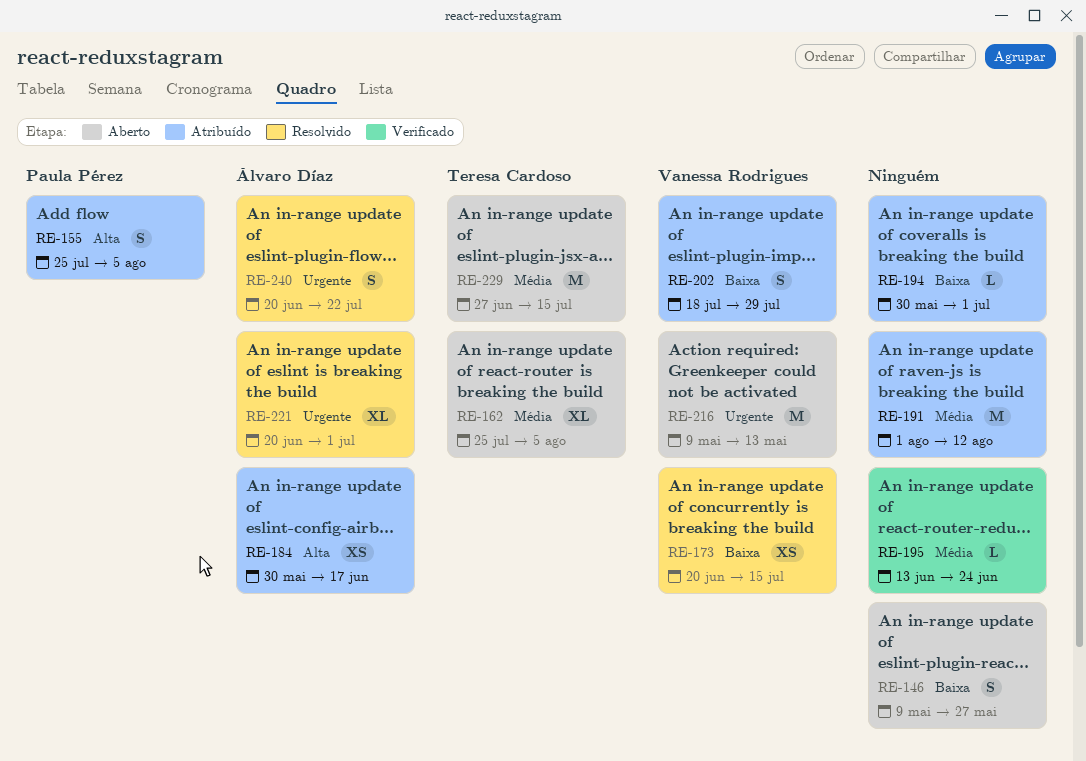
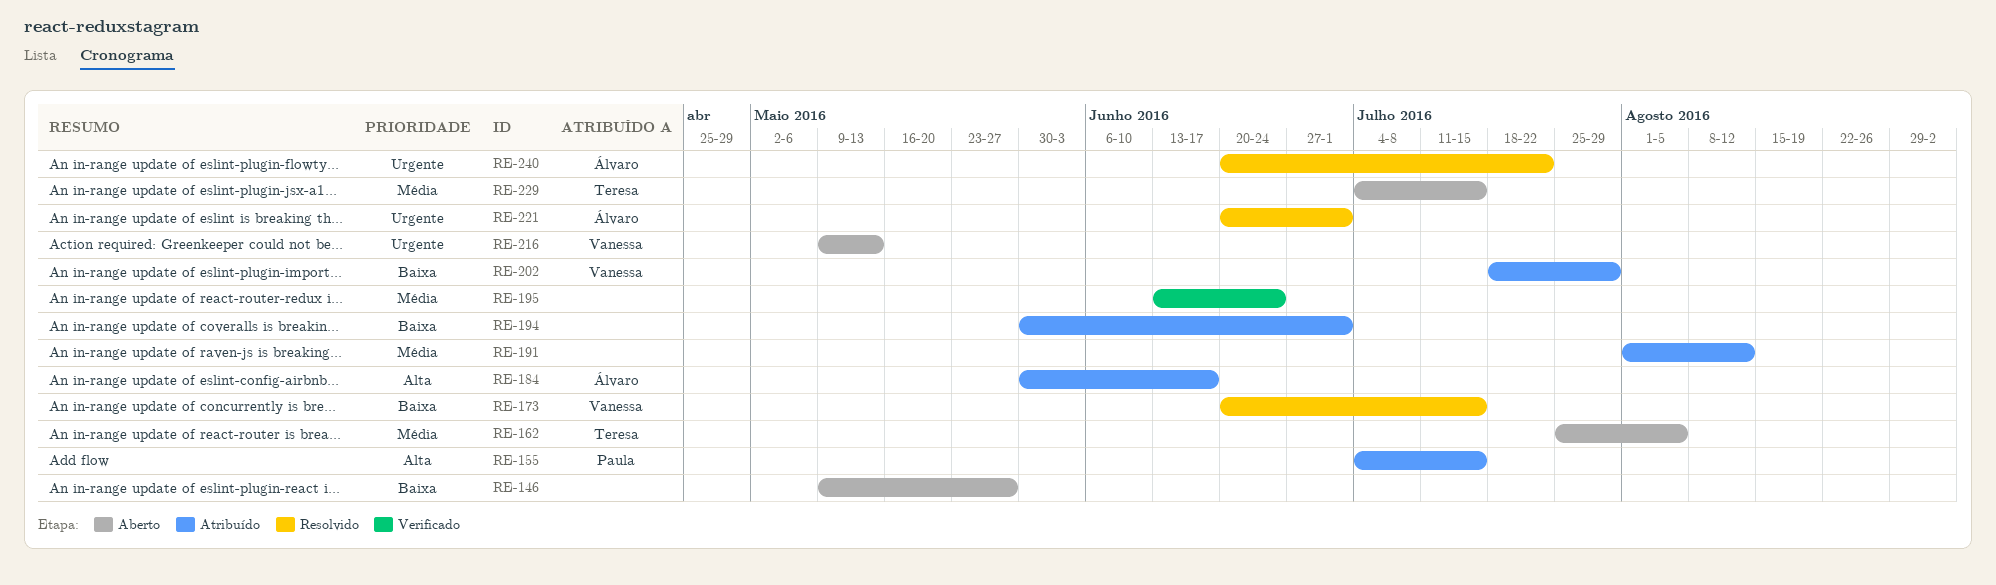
RE-155, start: Jul 25 -> Jul 4
RE-155, due: Aug 5 -> Jul 15
RE-229, start: Jun 27 -> Jul 4

